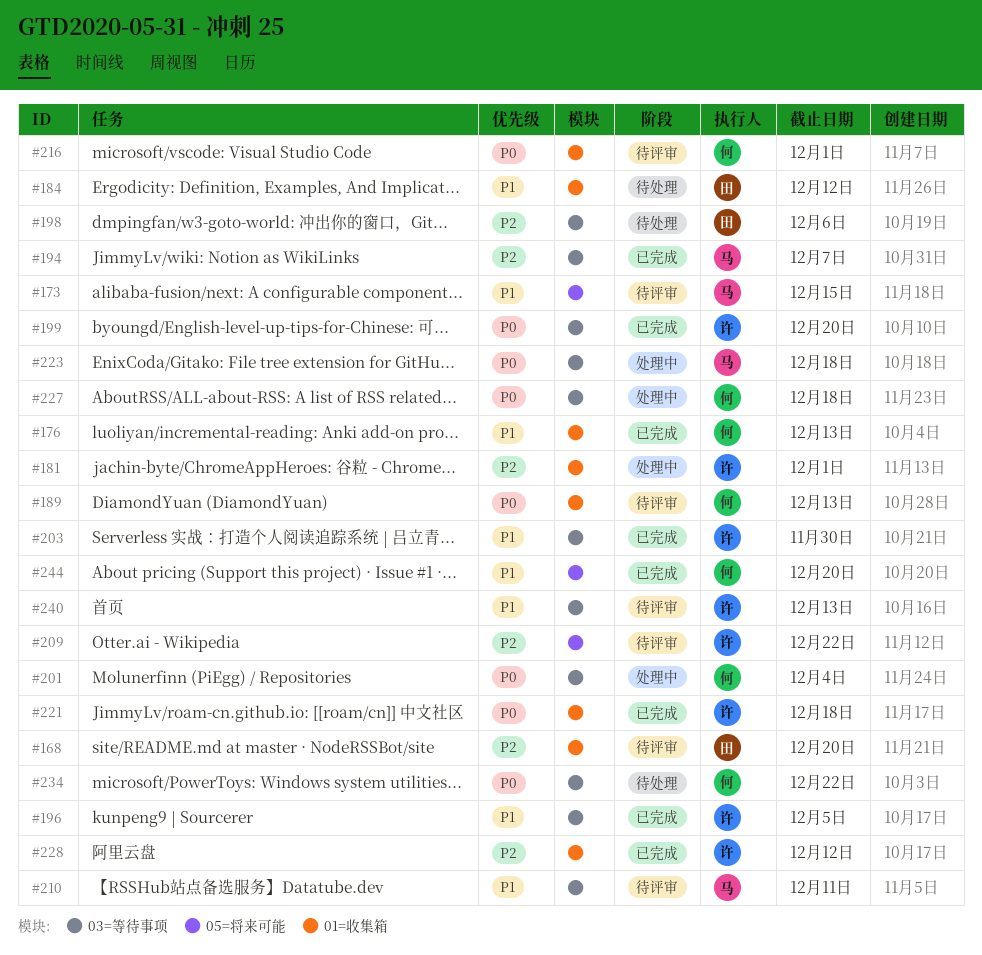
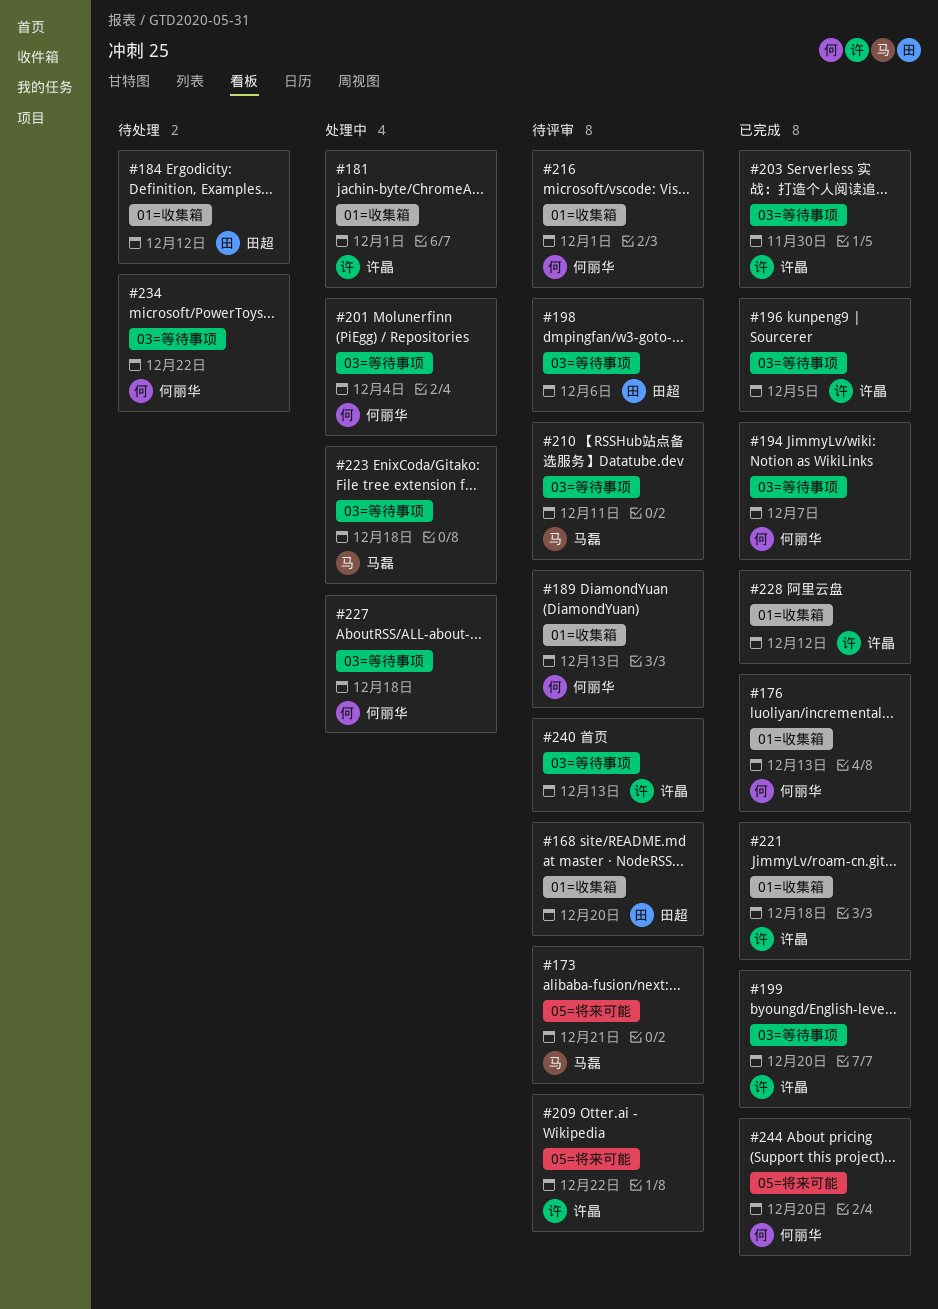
#173, due: Dec 15 -> Dec 21
#194, owner: 马磊 -> 何丽华
#198, status: 待处理 -> 待评审

